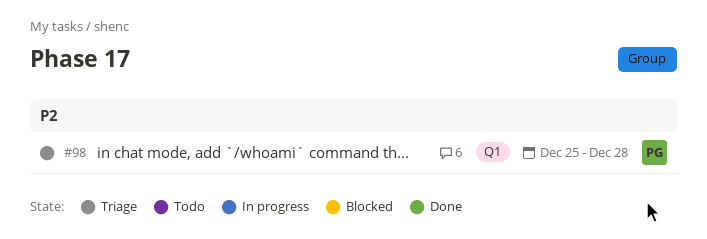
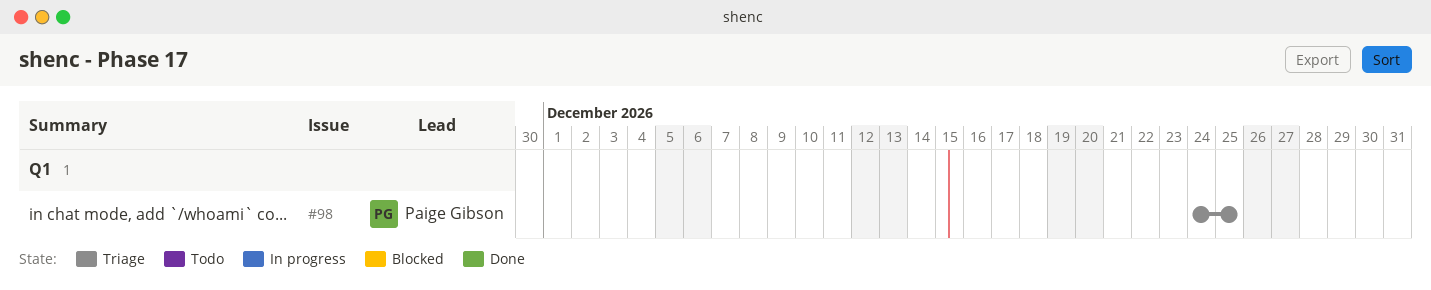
#98, start: Dec 25 -> Dec 24
#98, due: Dec 28 -> Dec 25

